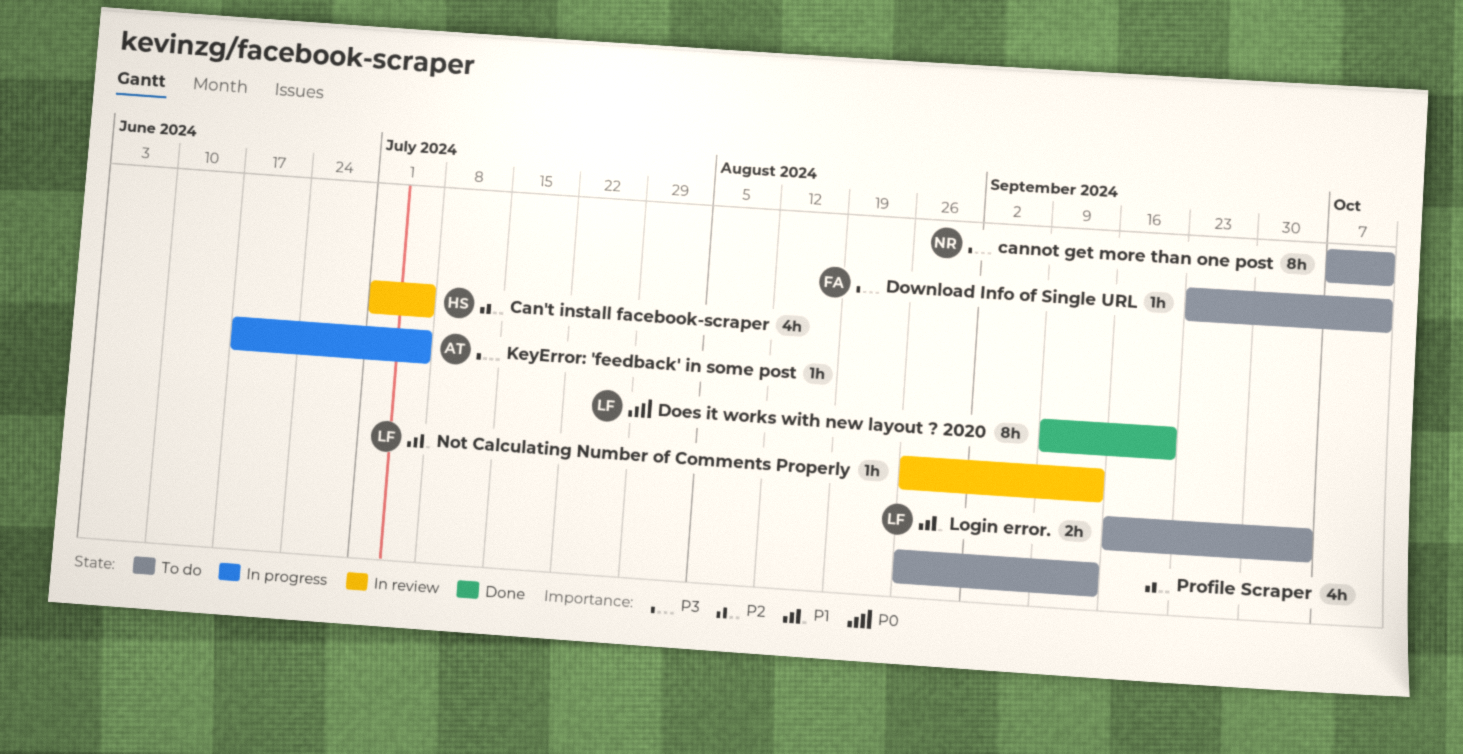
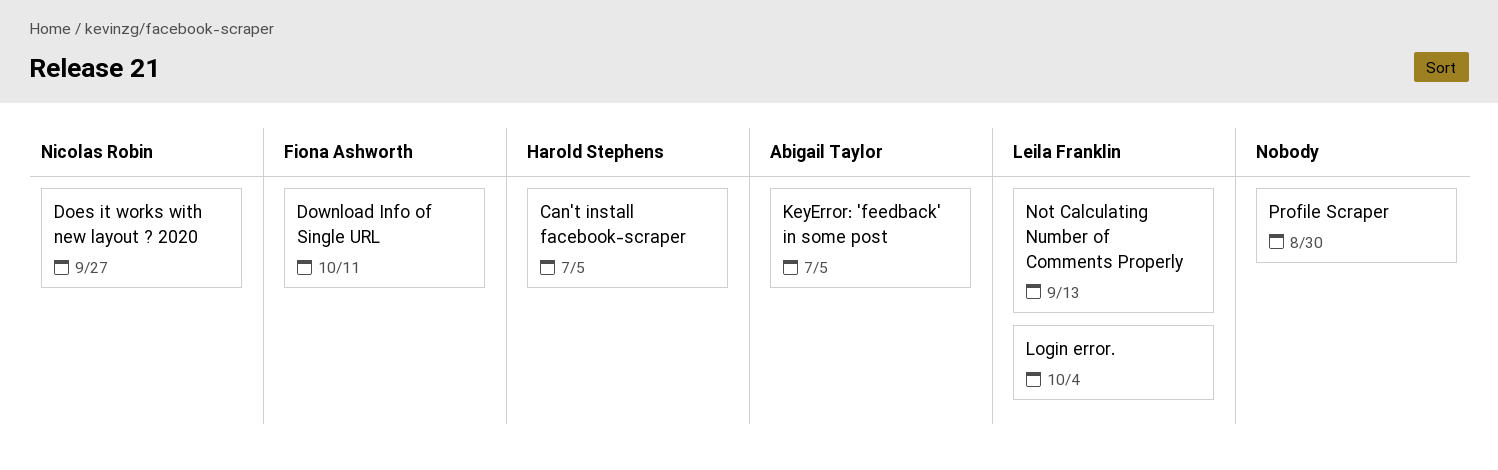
cannot get more than one post: present -> none
Does it works with new layout ? 2020, owner: Leila Franklin -> Nicolas Robin
Does it works with new layout ? 2020, due: Sep 20 -> Sep 27
Profile Scraper, due: Sep 13 -> Aug 30

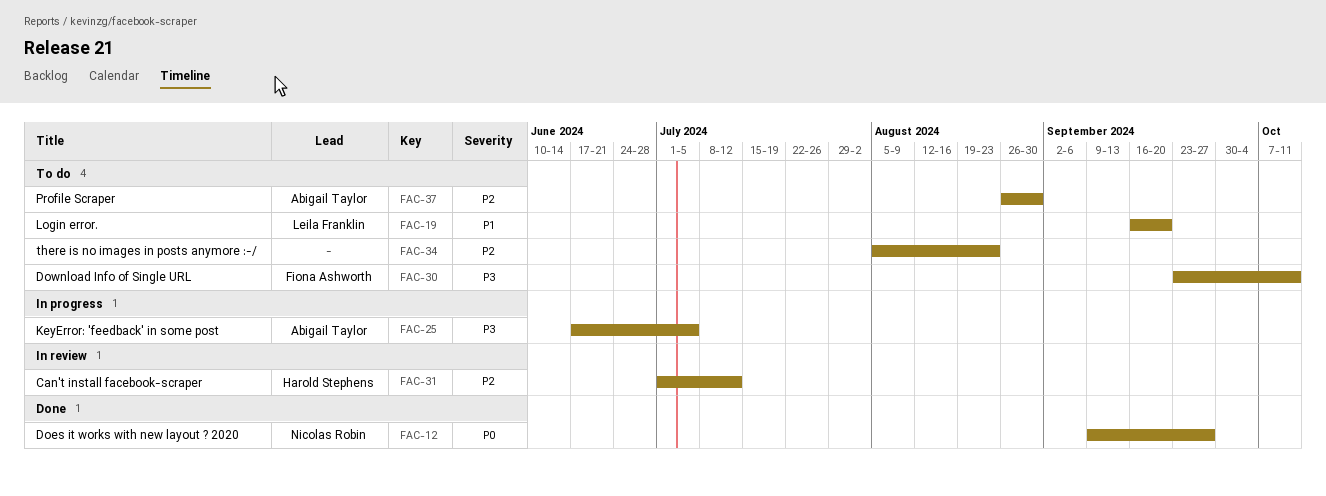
Can't install facebook-scraper, due: Jul 5 -> Jul 12
Login error., due: Oct 4 -> Sep 20
Not Calculating Number of Comments Properly: present -> none
Profile Scraper, owner: none -> Abigail Taylor
there is no images in posts anymore :-/: none -> present

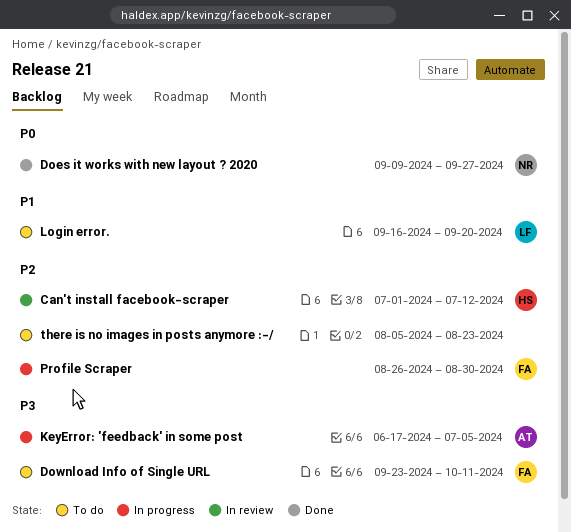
Profile Scraper, status: To do -> In progress
Profile Scraper, owner: Abigail Taylor -> Fiona Ashworth

